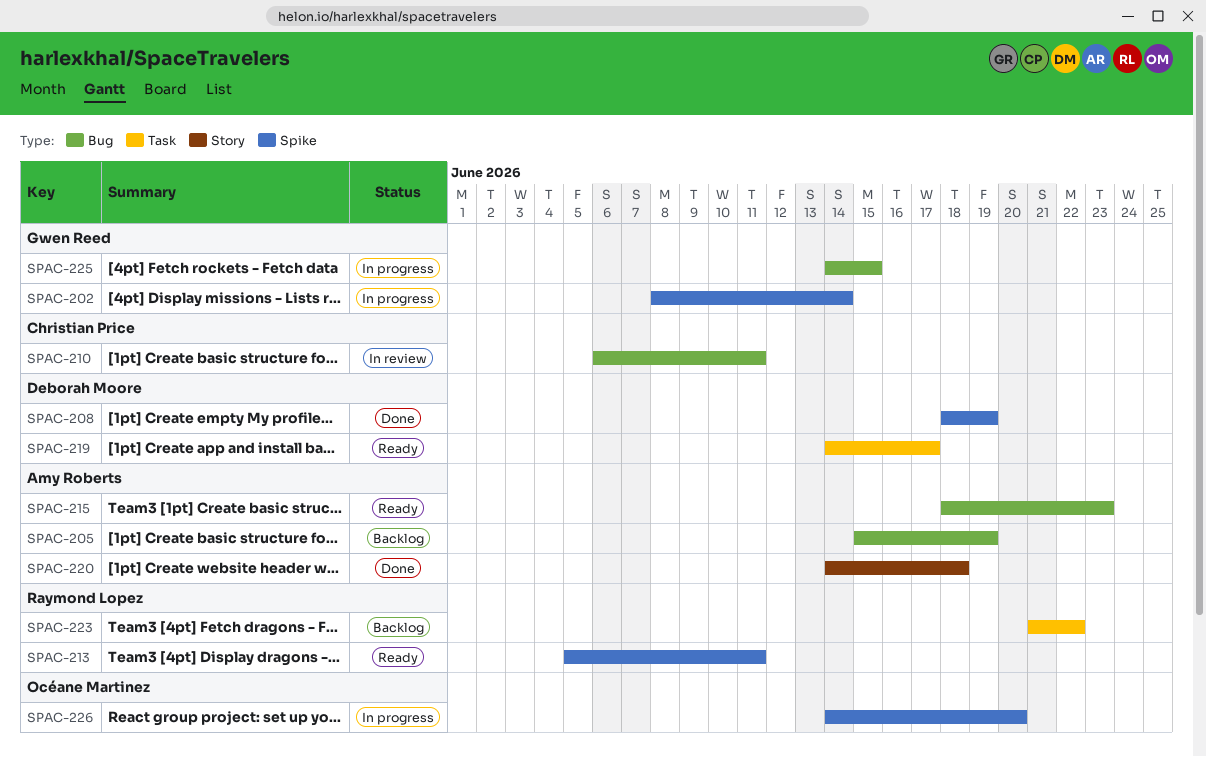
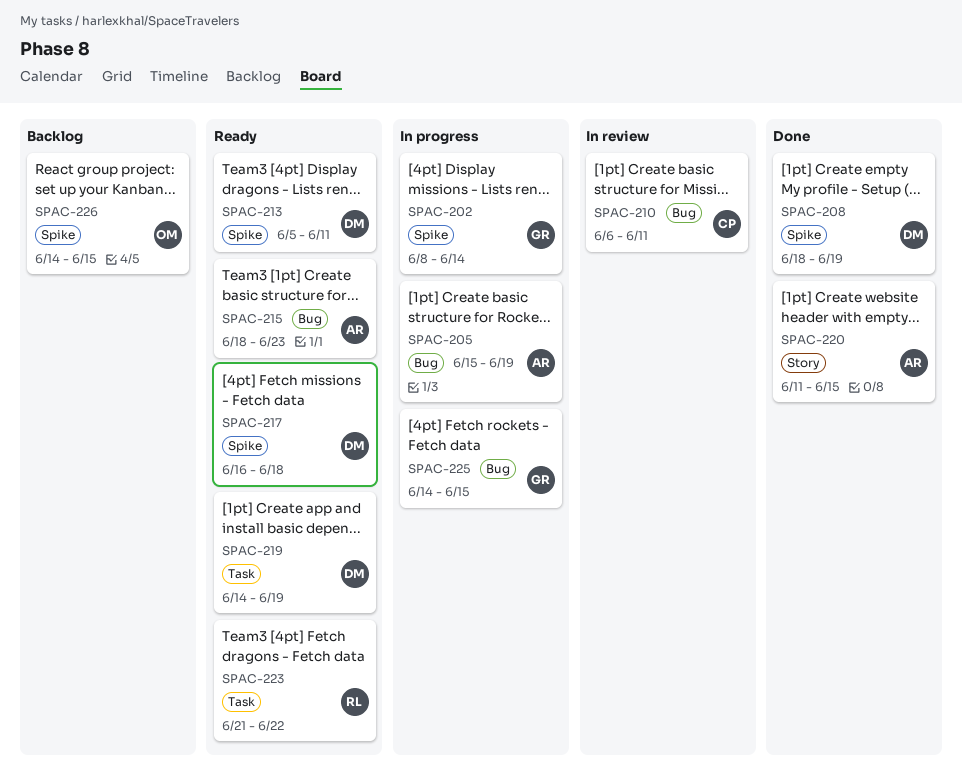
SPAC-205, status: Backlog -> In progress
SPAC-213, owner: Raymond Lopez -> Deborah Moore
SPAC-217: none -> present
SPAC-219, due: Jun 17 -> Jun 19
SPAC-220, start: Jun 14 -> Jun 11
SPAC-220, due: Jun 18 -> Jun 15
SPAC-223, status: Backlog -> Ready
SPAC-226, status: In progress -> Backlog
SPAC-226, due: Jun 20 -> Jun 15

